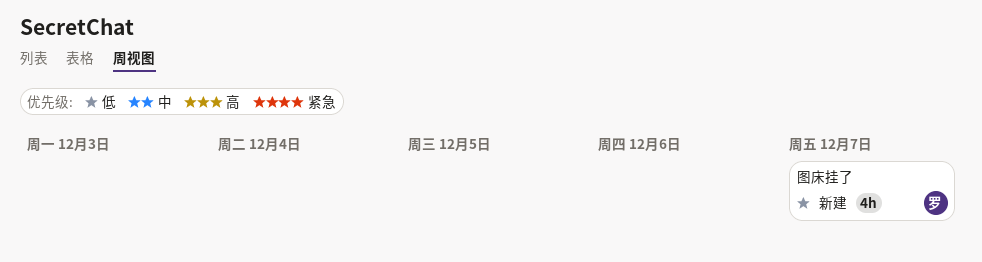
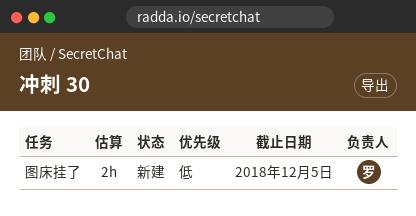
图床挂了, estimate: 4h -> 2h
图床挂了, due: Dec 7 -> Dec 5

